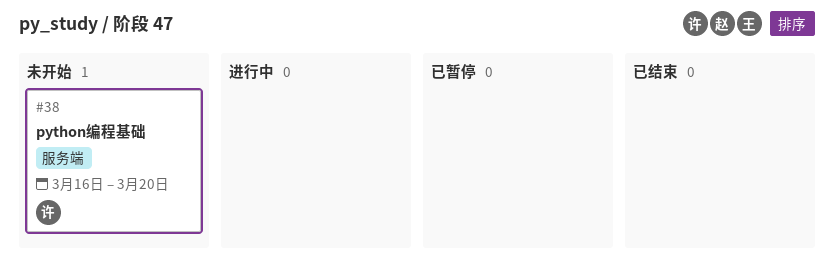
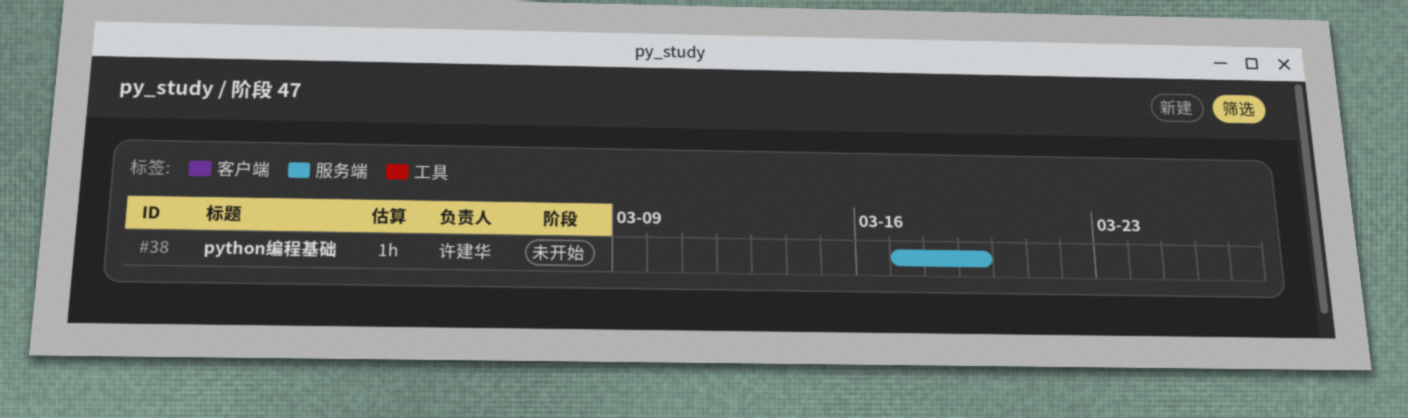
#38, start: Mar 16 -> Mar 17
#38, due: Mar 20 -> Mar 19

